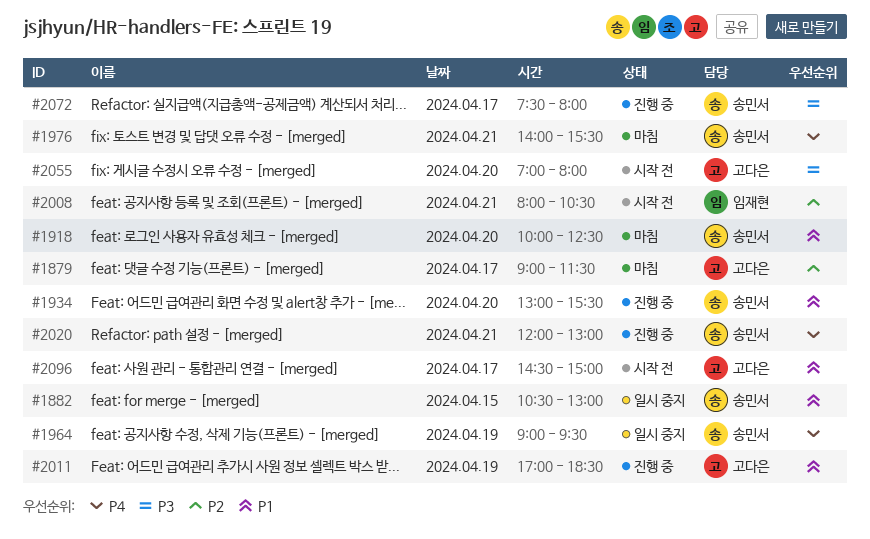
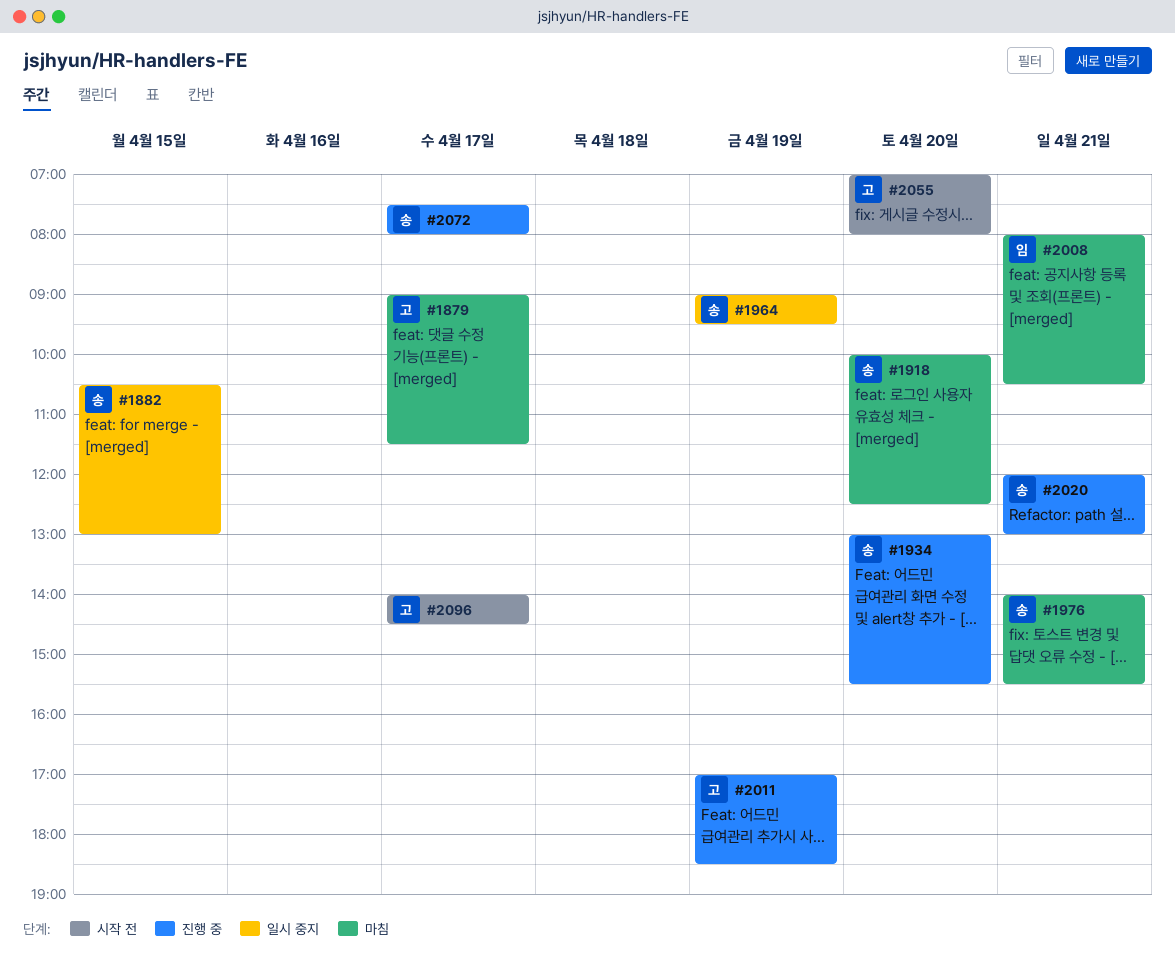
#2008, status: 시작 전 -> 마침
#2096, begins: 14:30 -> 14:00
#2096, ends: 15:00 -> 14:30

